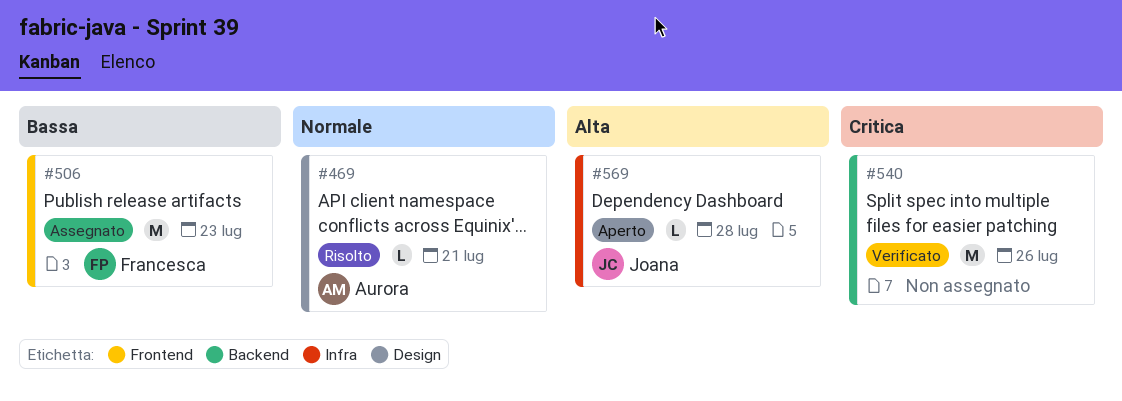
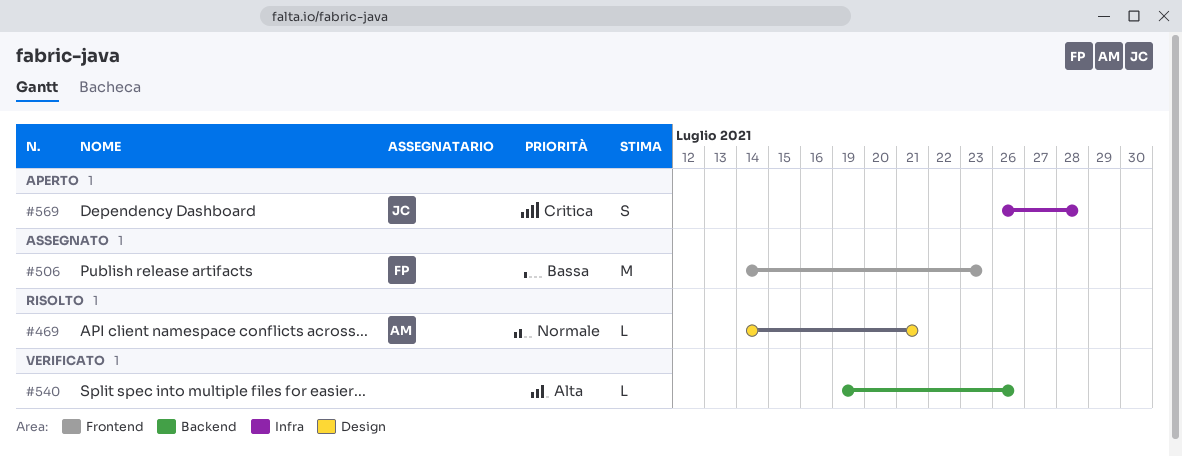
#540, priority: Critica -> Alta
#540, estimate: M -> L
#569, priority: Alta -> Critica
#569, estimate: L -> S

